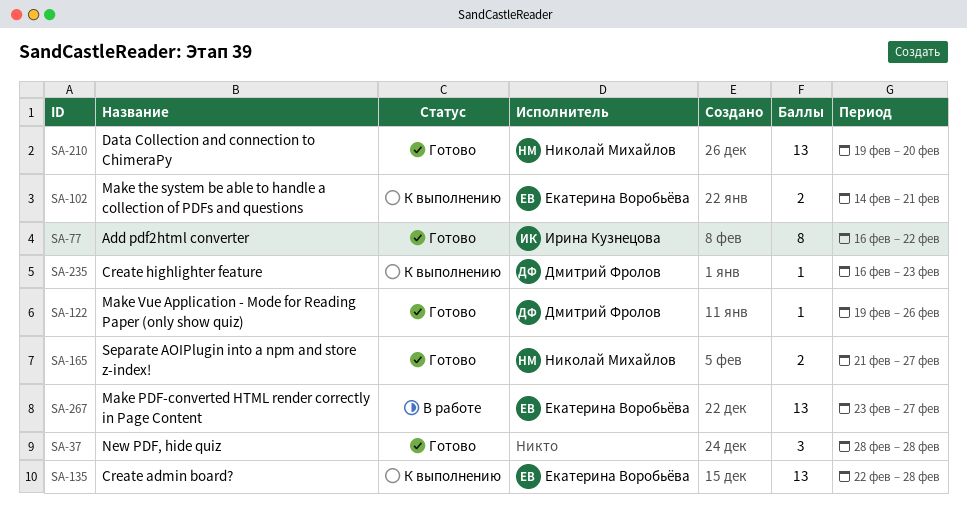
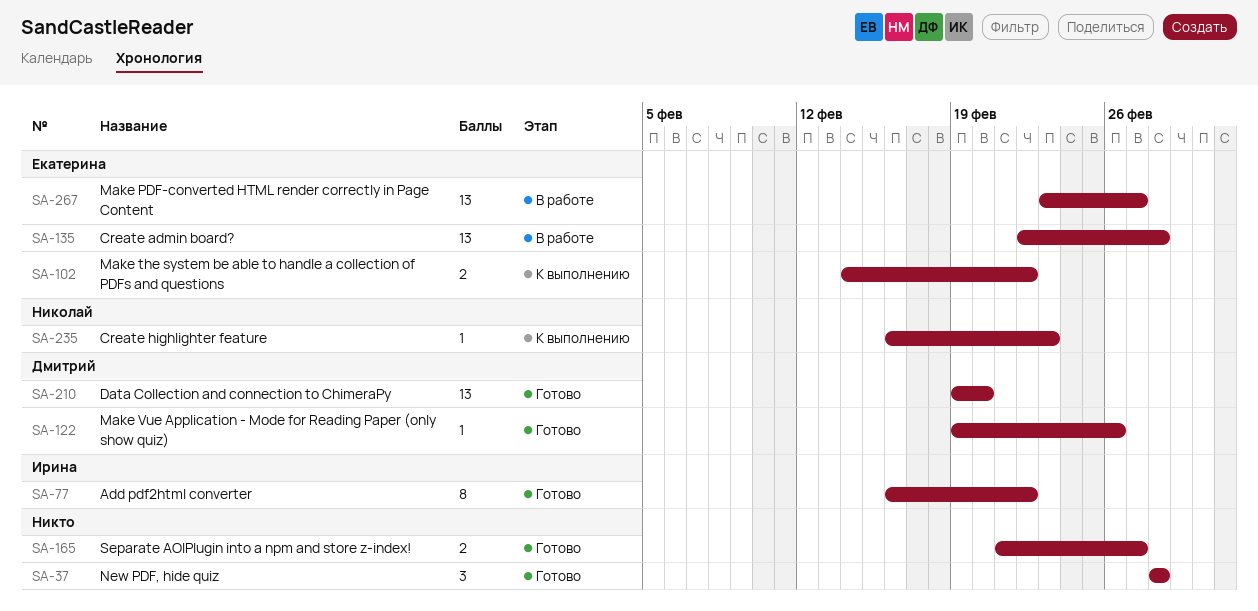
SA-102, due: Feb 21 -> Feb 22
SA-135, status: К выполнению -> В работе
SA-165, owner: Николай Михайлов -> none
SA-210, owner: Николай Михайлов -> Дмитрий Фролов
SA-235, owner: Дмитрий Фролов -> Николай Михайлов

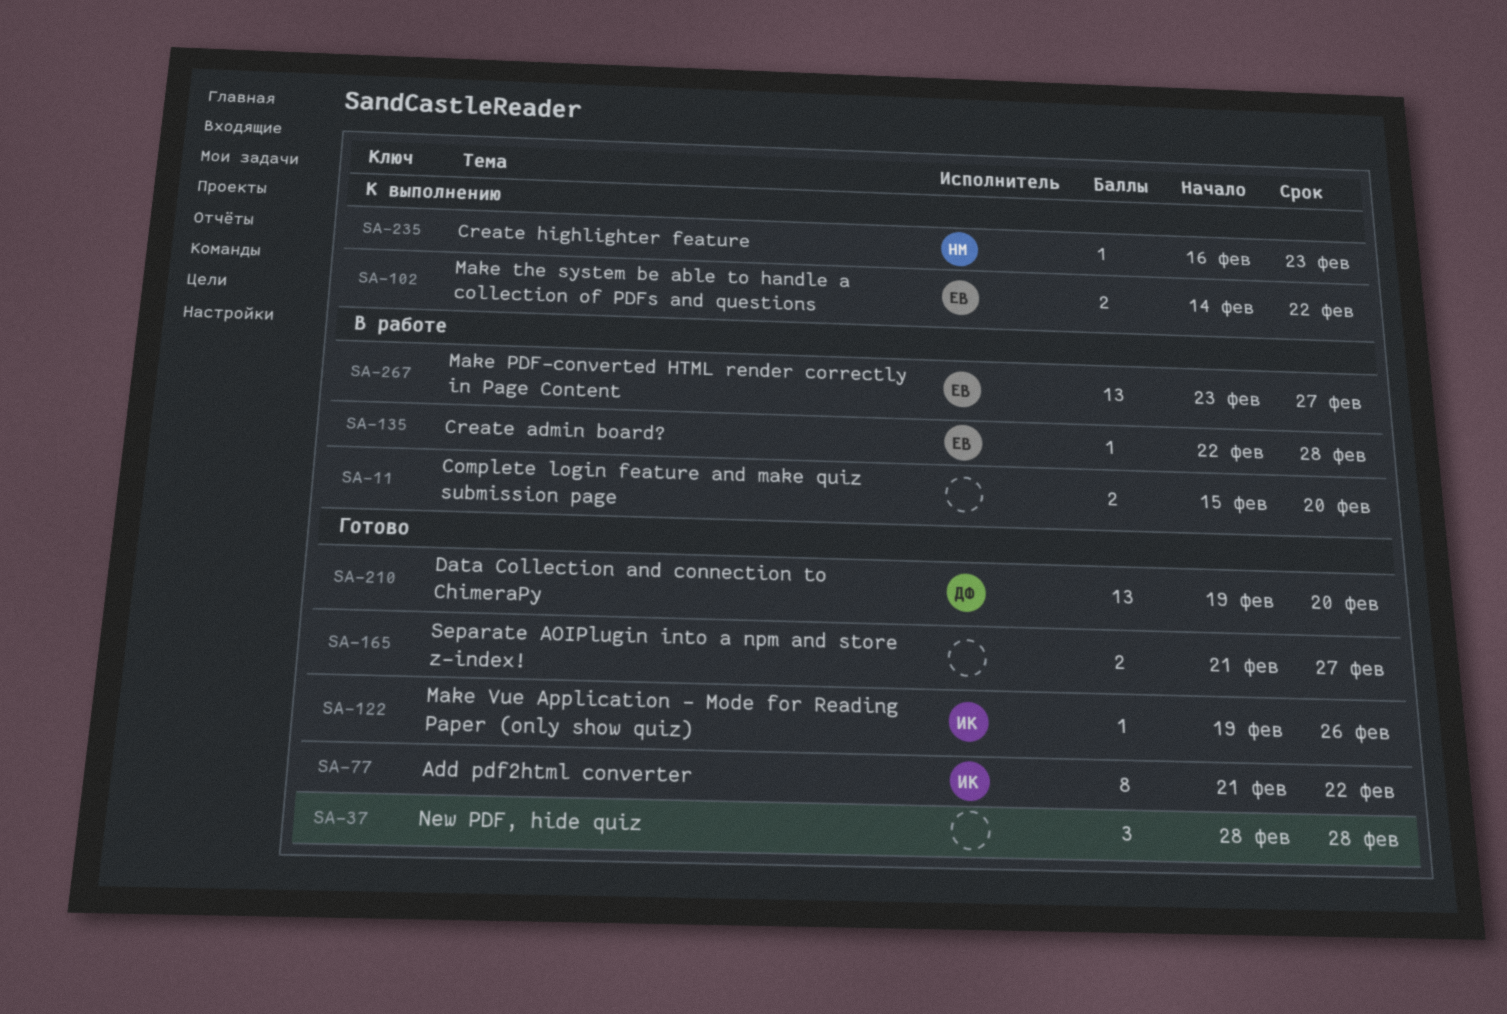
SA-11: none -> present
SA-77, start: Feb 16 -> Feb 21
SA-122, owner: Дмитрий -> Ирина
SA-135, estimate: 13 -> 1

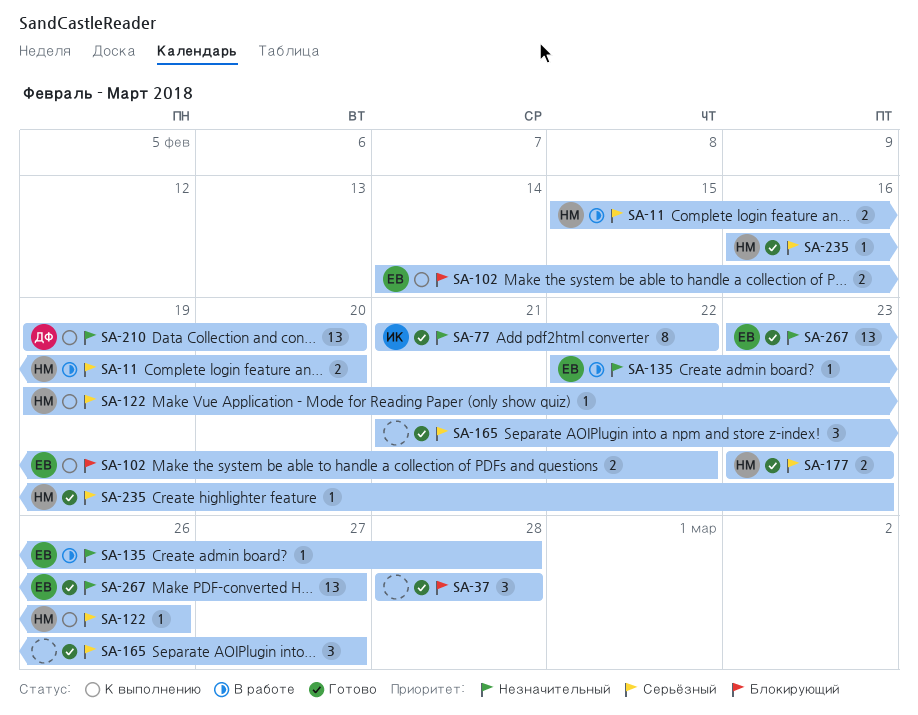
SA-11, owner: none -> НМ
SA-122, status: Готово -> К выполнению
SA-122, owner: ИК -> НМ
SA-165, estimate: 2 -> 3
SA-177: none -> present
SA-210, status: Готово -> К выполнению
SA-235, status: К выполнению -> Готово
SA-267, status: В работе -> Готово

